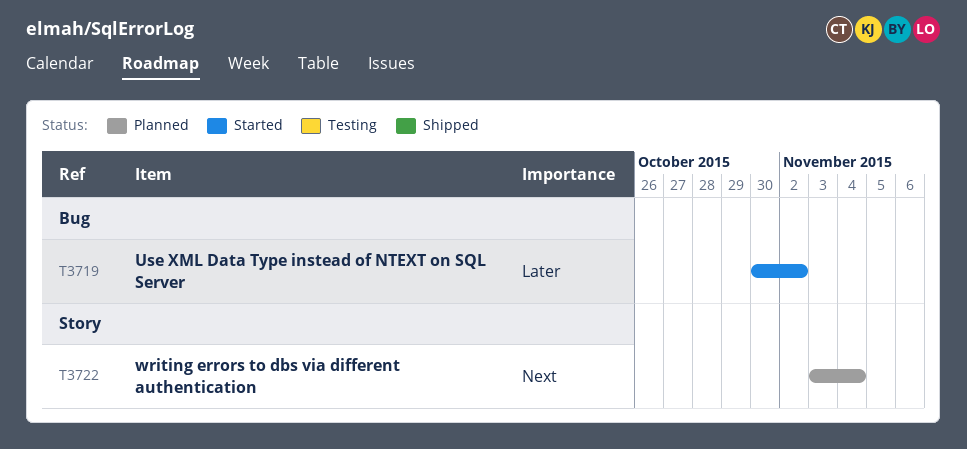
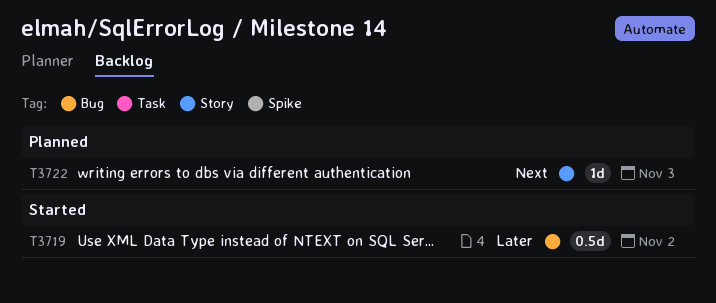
T3722, due: Nov 4 -> Nov 3

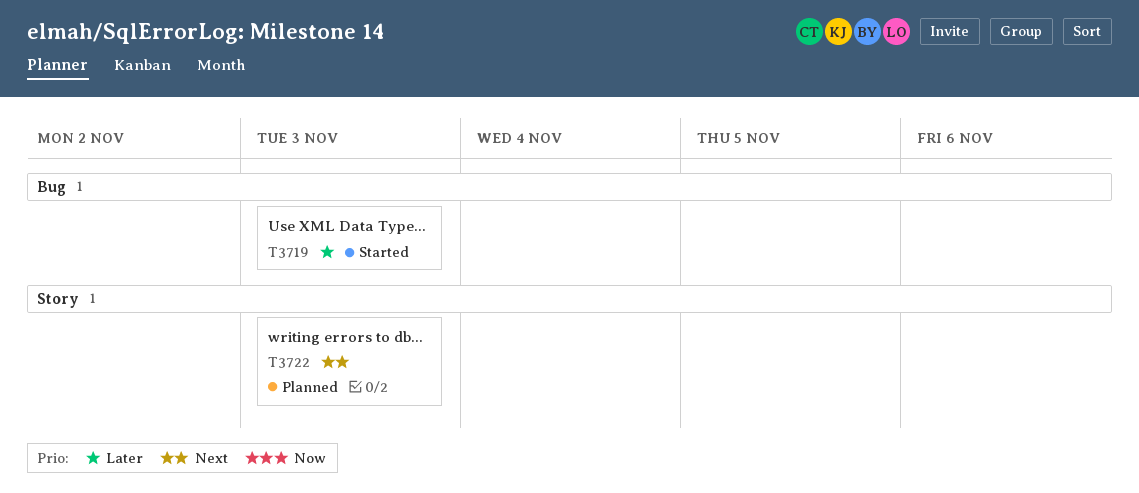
T3719, due: Nov 2 -> Nov 3

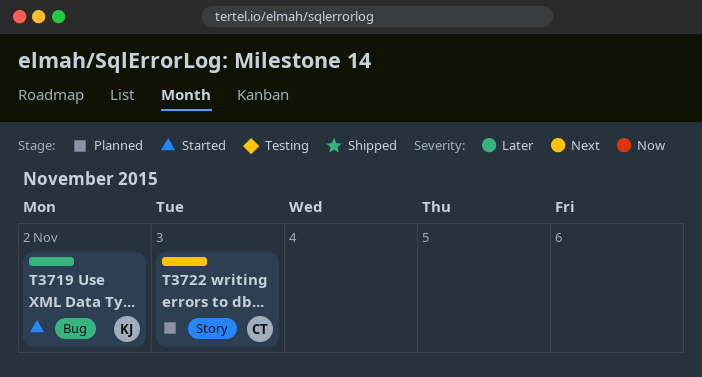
T3719, due: Nov 3 -> Nov 2

